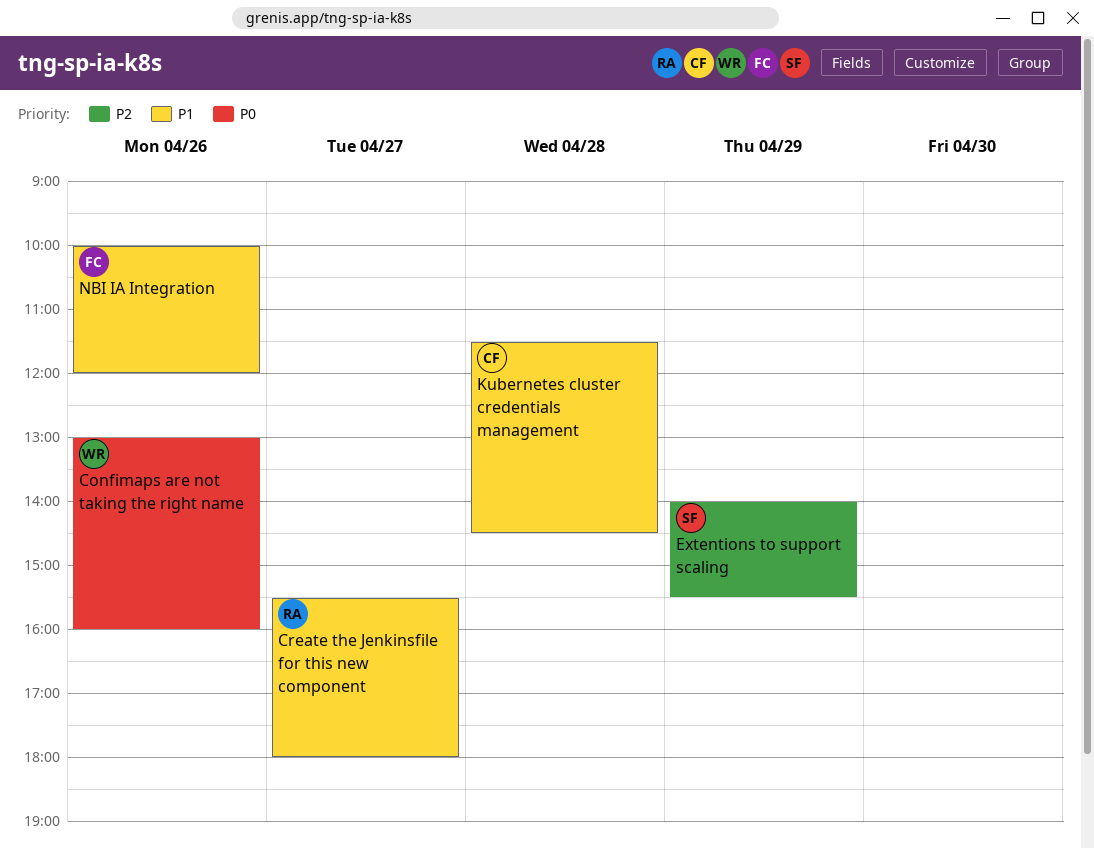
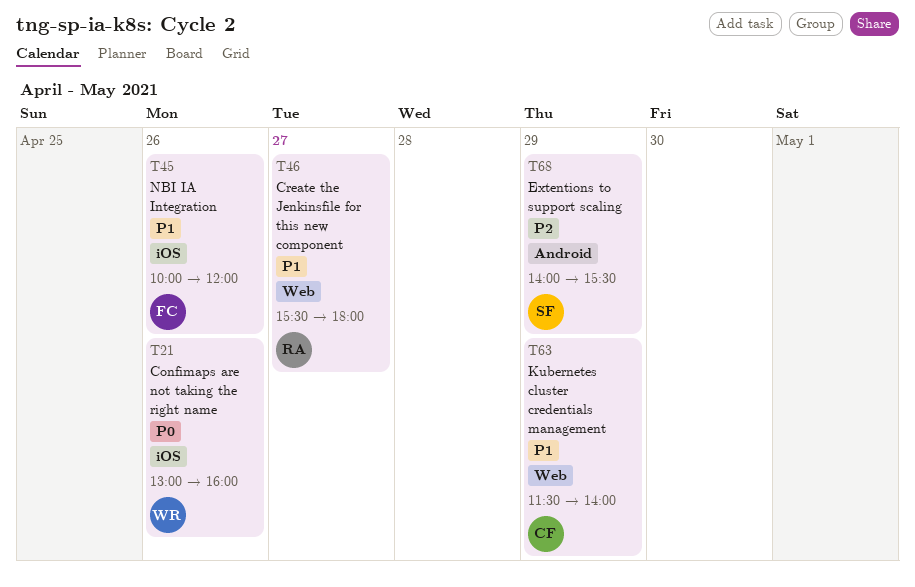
Kubernetes cluster credentials management, day: Apr 28 -> Apr 29
Kubernetes cluster credentials management, ends: 14:30 -> 14:00

